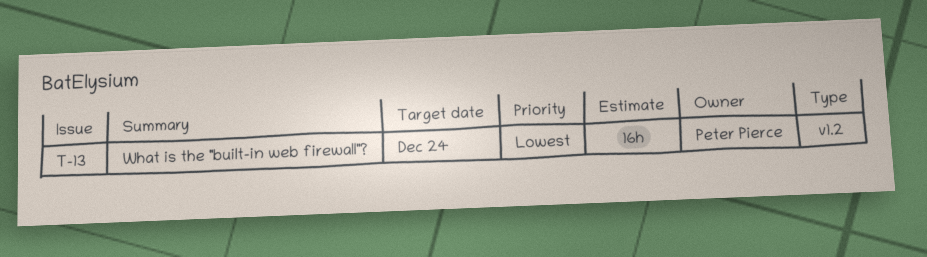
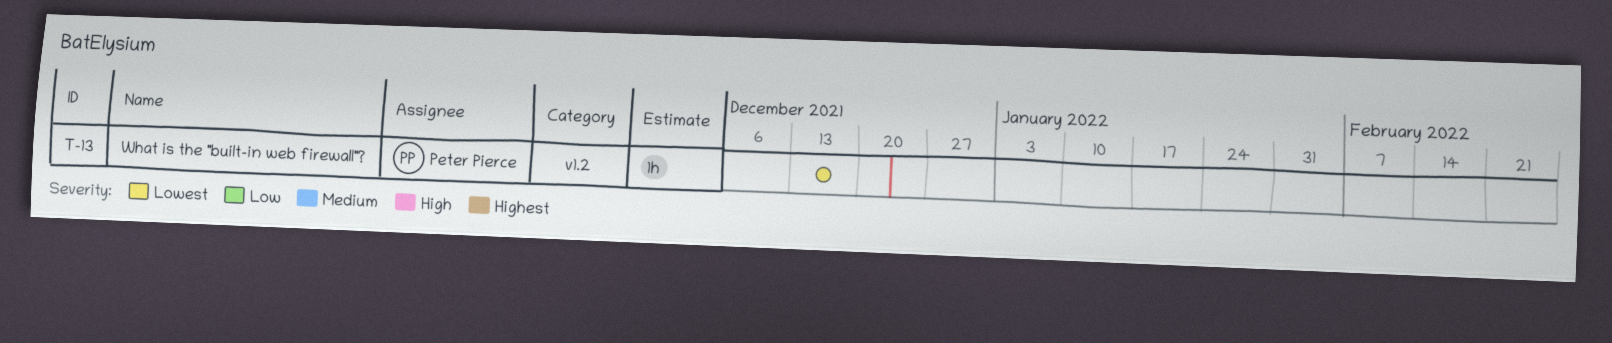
T-13, estimate: 16h -> 1h
T-13, due: Dec 24 -> Dec 17

